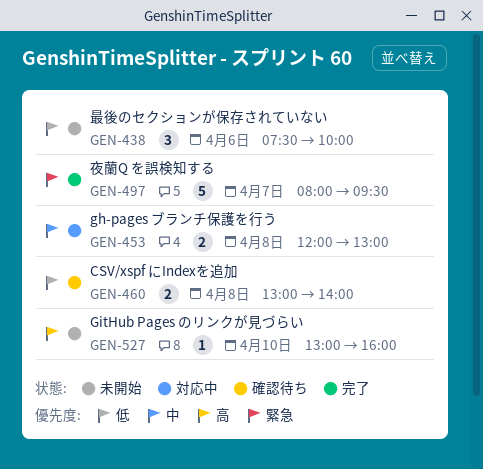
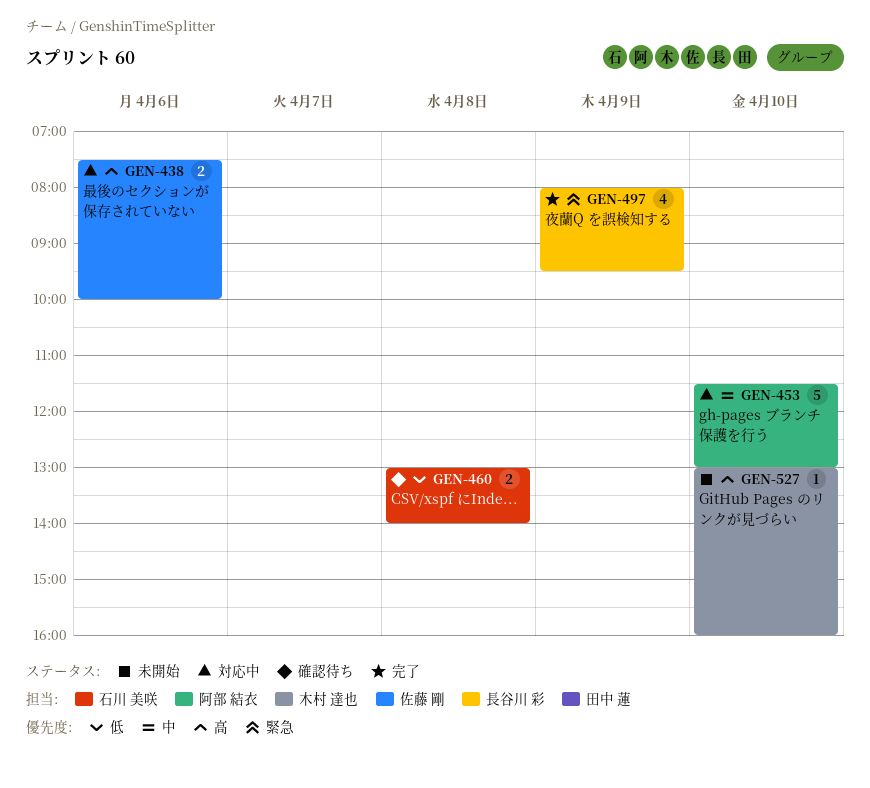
GEN-438, status: 未開始 -> 対応中
GEN-438, priority: 低 -> 高
GEN-438, estimate: 3 -> 2
GEN-453, estimate: 2 -> 5
GEN-453, day: Apr 8 -> Apr 10
GEN-453, begins: 12:00 -> 11:30
GEN-497, estimate: 5 -> 4
GEN-497, day: Apr 7 -> Apr 9

